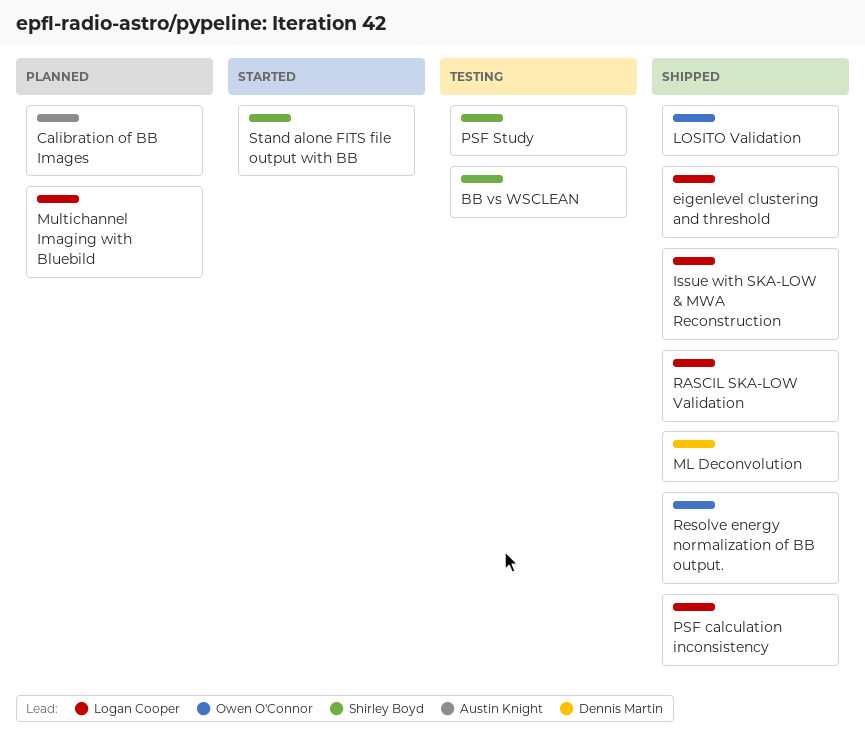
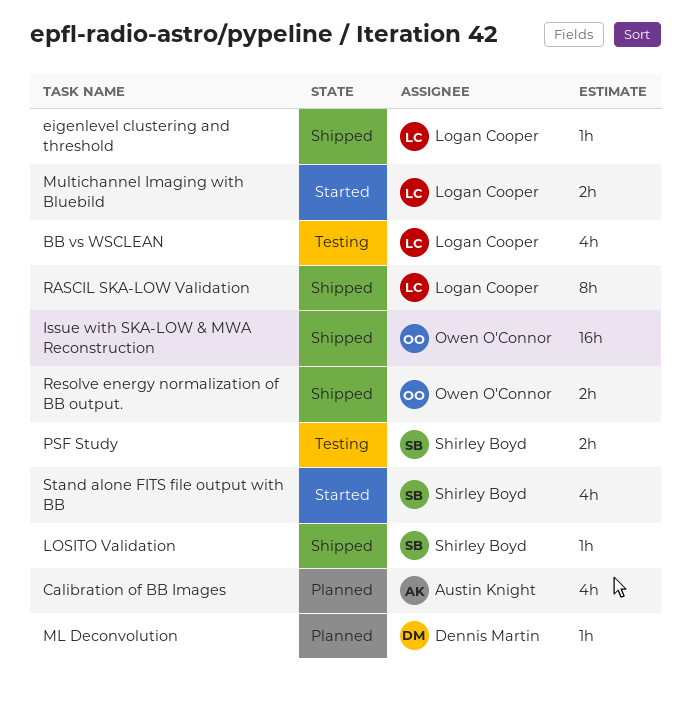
BB vs WSCLEAN, owner: Shirley Boyd -> Logan Cooper
Issue with SKA-LOW & MWA Reconstruction, owner: Logan Cooper -> Owen O'Connor
LOSITO Validation, owner: Owen O'Connor -> Shirley Boyd
ML Deconvolution, status: Shipped -> Planned
Multichannel Imaging with Bluebild, status: Planned -> Started
PSF calculation inconsistency: present -> none

